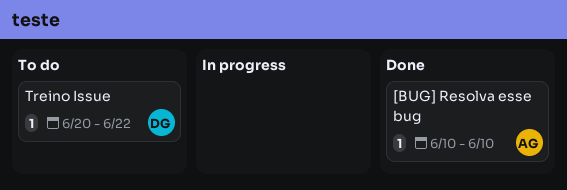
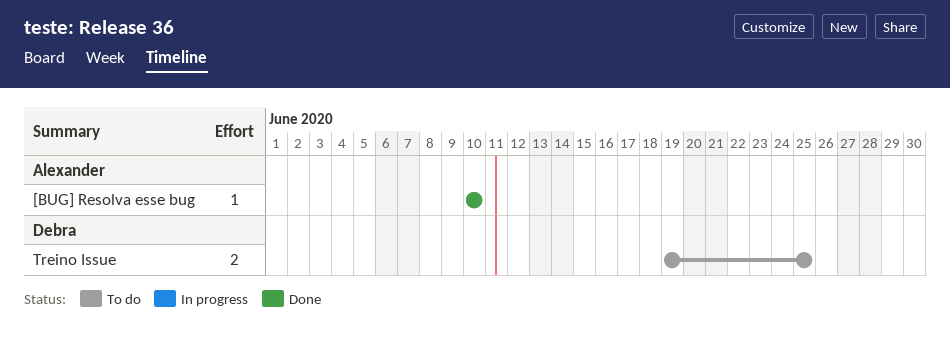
Treino Issue, estimate: 1 -> 2
Treino Issue, start: Jun 20 -> Jun 19
Treino Issue, due: Jun 22 -> Jun 25

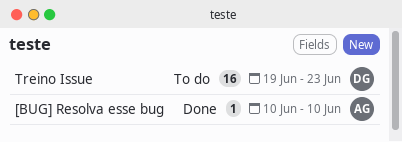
Treino Issue, estimate: 2 -> 16
Treino Issue, due: Jun 25 -> Jun 23

